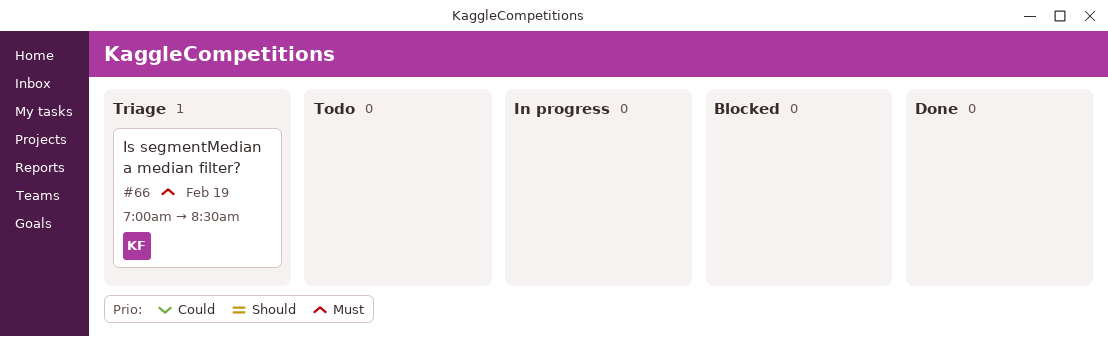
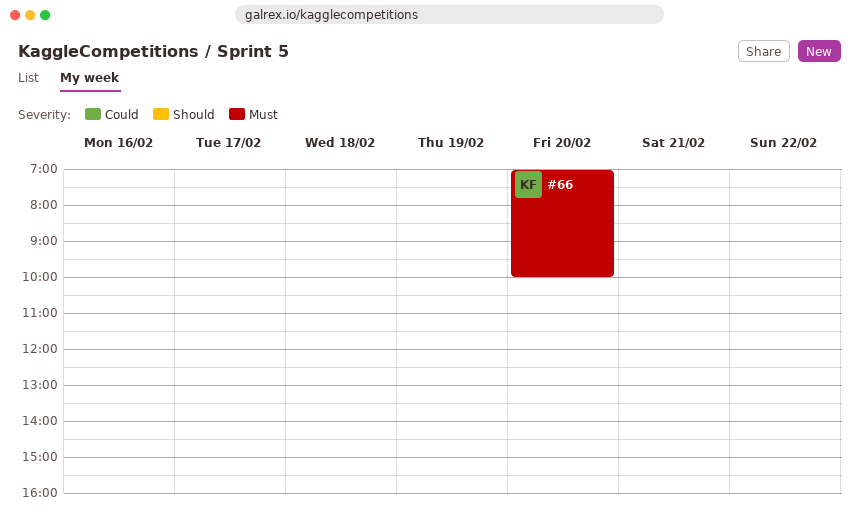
#66, day: Feb 19 -> Feb 20
#66, ends: 08:30 -> 10:00

